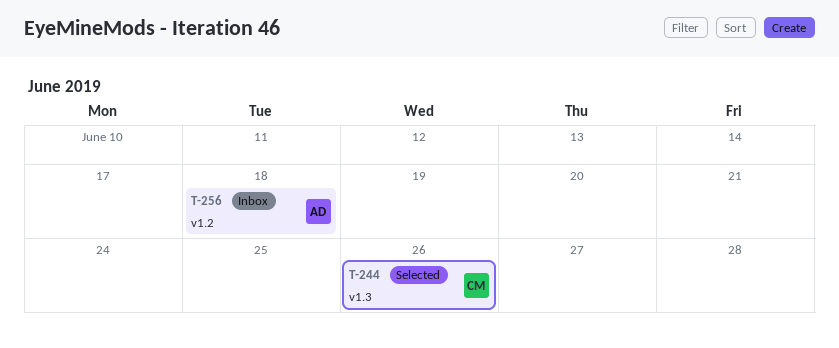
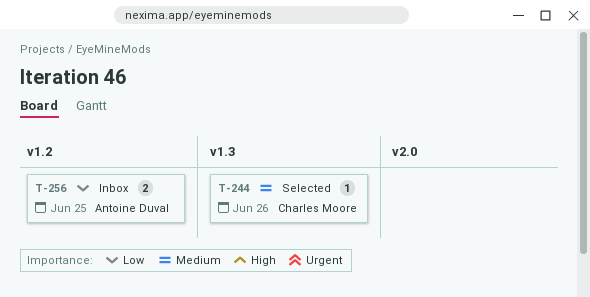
T-256, due: Jun 18 -> Jun 25

